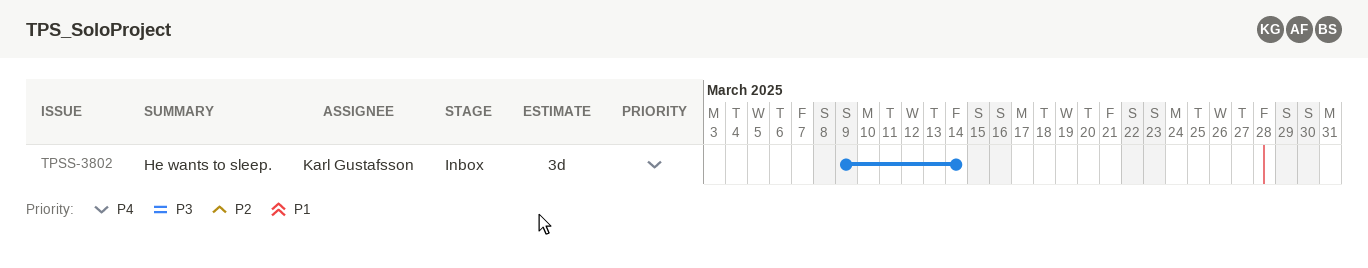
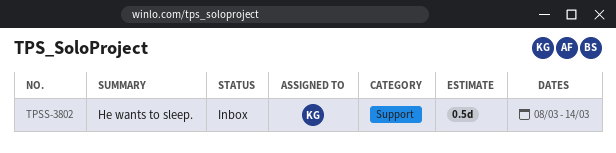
TPSS-3802, estimate: 3d -> 0.5d
TPSS-3802, start: Mar 9 -> Mar 8

